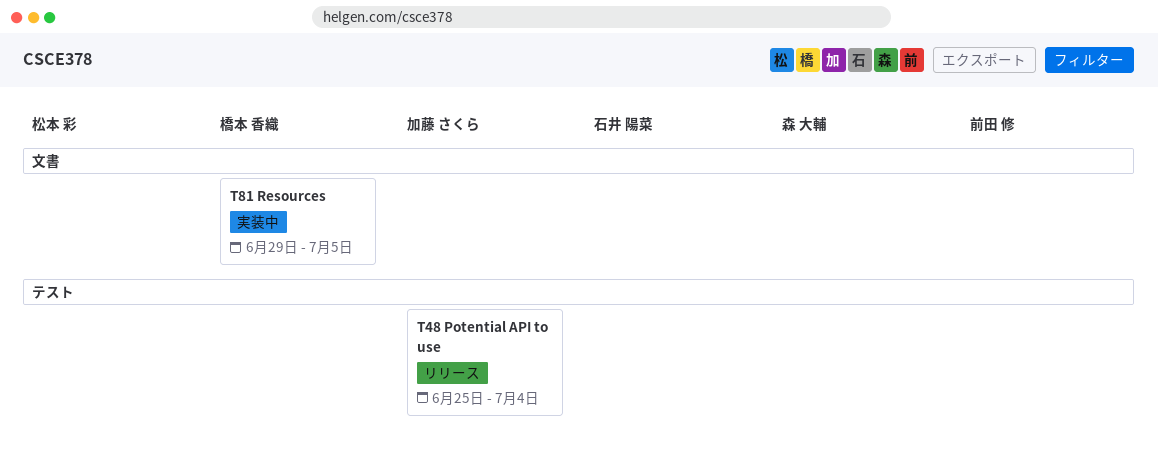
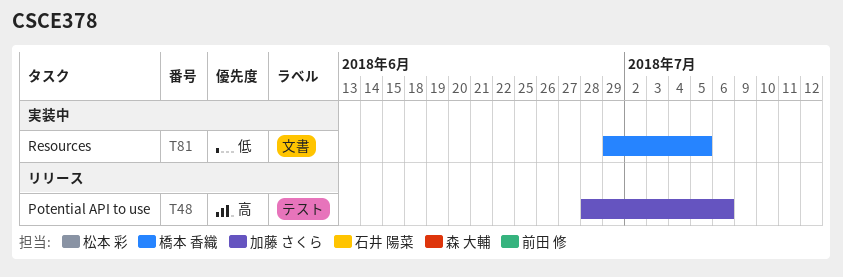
T48, start: Jun 25 -> Jun 28
T48, due: Jul 4 -> Jul 6

